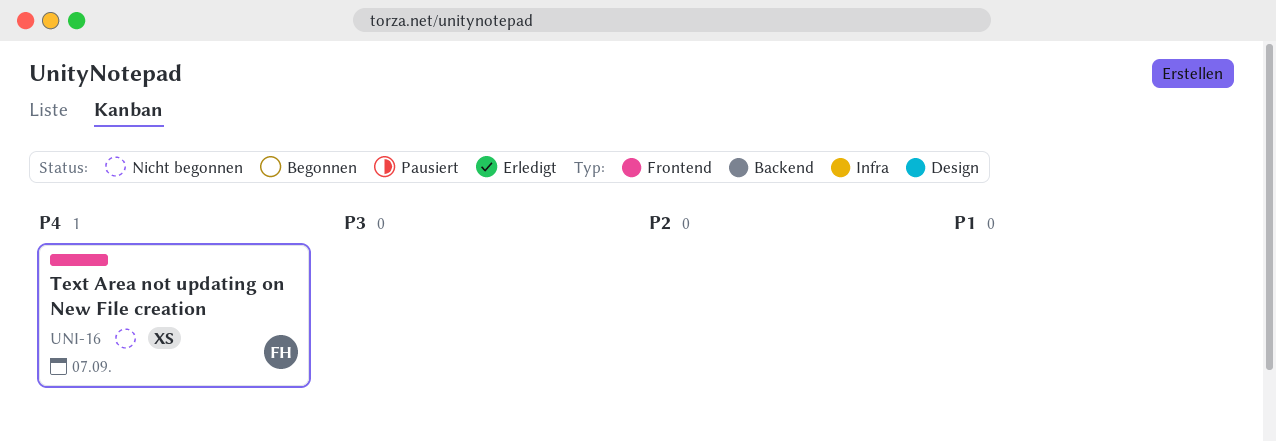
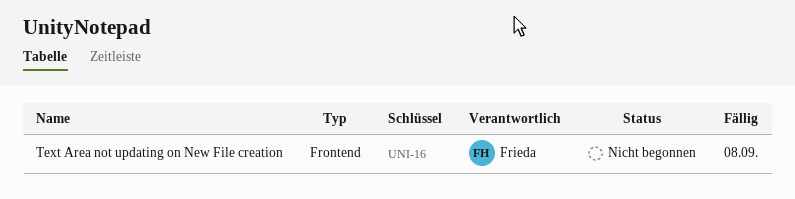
UNI-16, due: Sep 7 -> Sep 8

